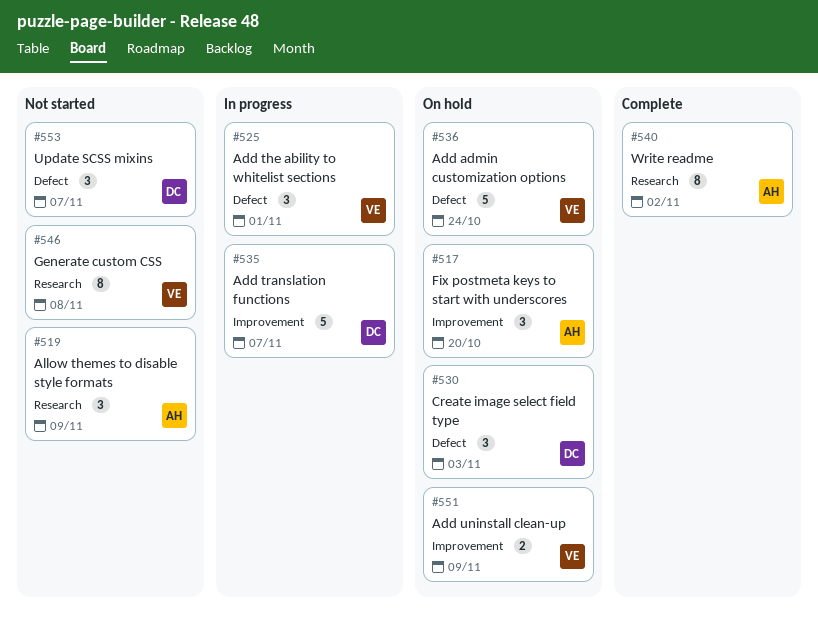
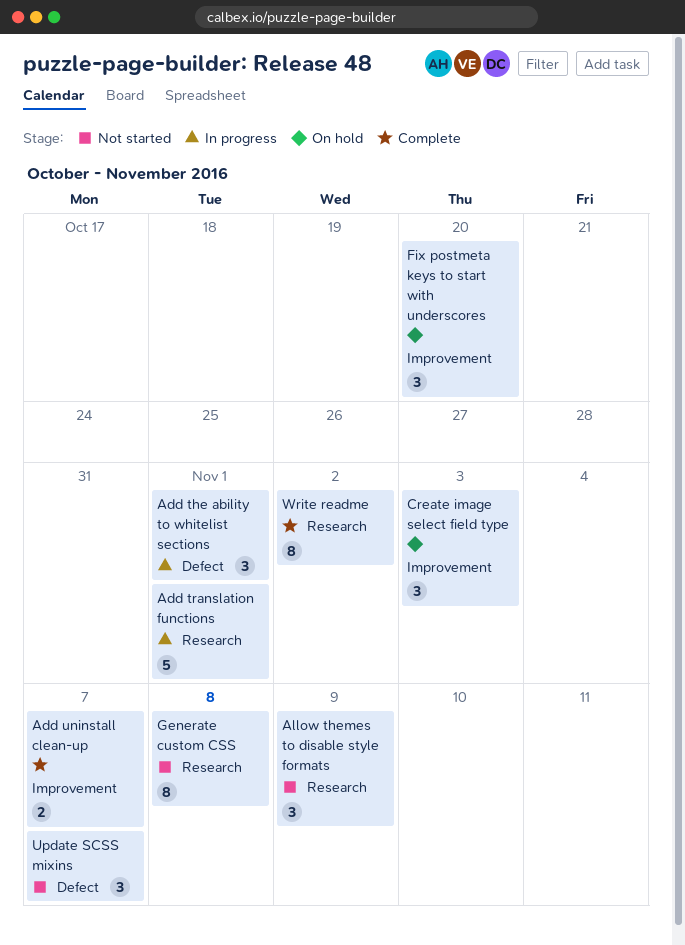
Add admin customization options: present -> none
Add translation functions, label: Improvement -> Research
Add translation functions, due: Nov 7 -> Nov 1
Add uninstall clean-up, status: On hold -> Complete
Add uninstall clean-up, due: Nov 9 -> Nov 7
Create image select field type, label: Defect -> Improvement

